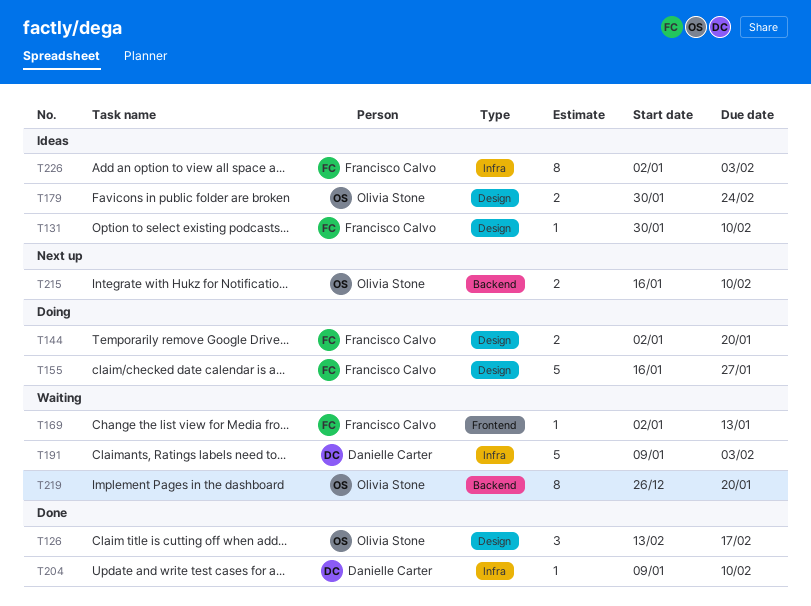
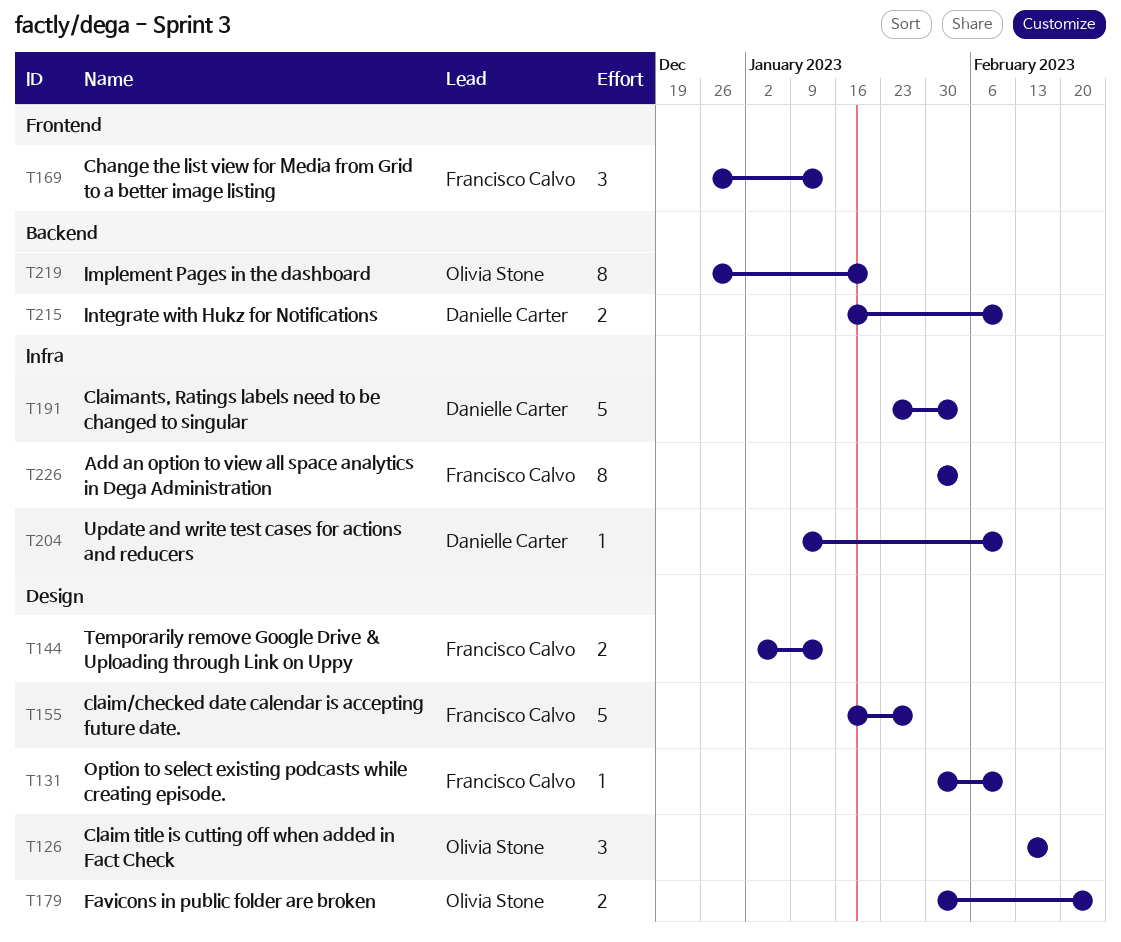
T144, due: Jan 20 -> Jan 13
T169, estimate: 1 -> 3
T169, start: Jan 2 -> Dec 26
T191, start: Jan 9 -> Jan 23
T215, owner: Olivia Stone -> Danielle Carter
T226, start: Jan 2 -> Jan 30

